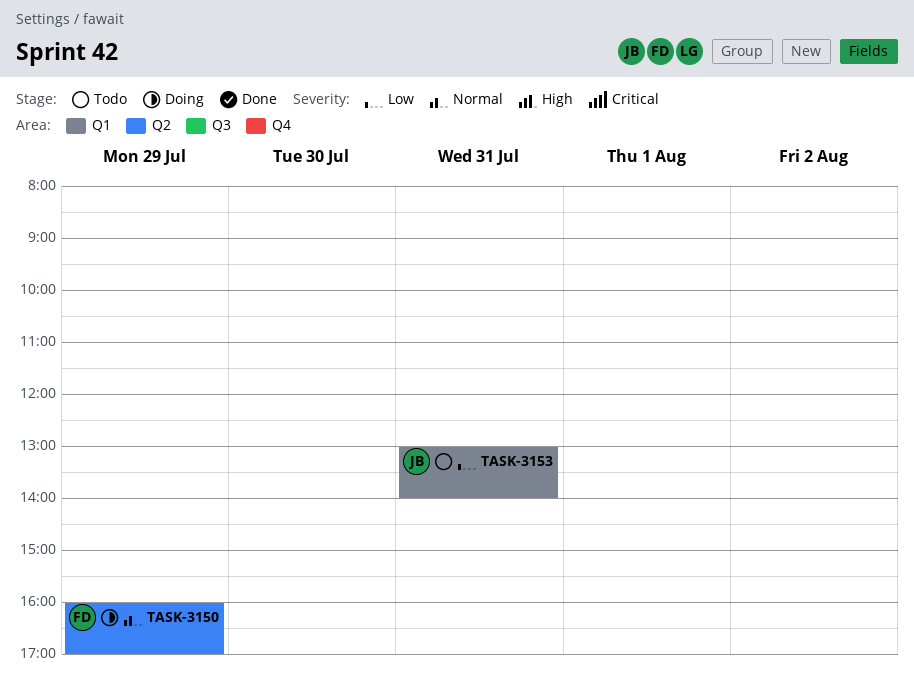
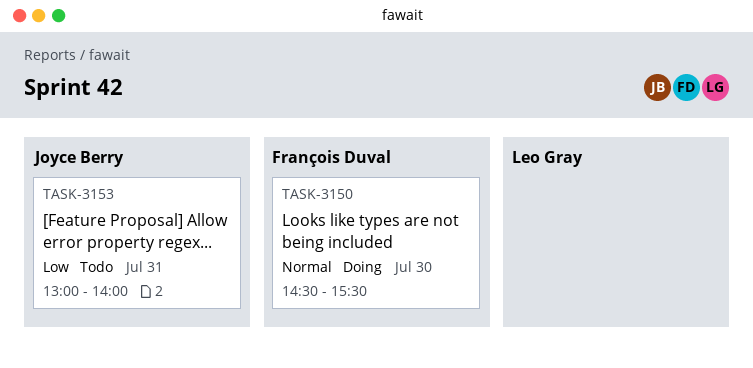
TASK-3150, day: Jul 29 -> Jul 30
TASK-3150, begins: 16:00 -> 14:30
TASK-3150, ends: 17:00 -> 15:30

